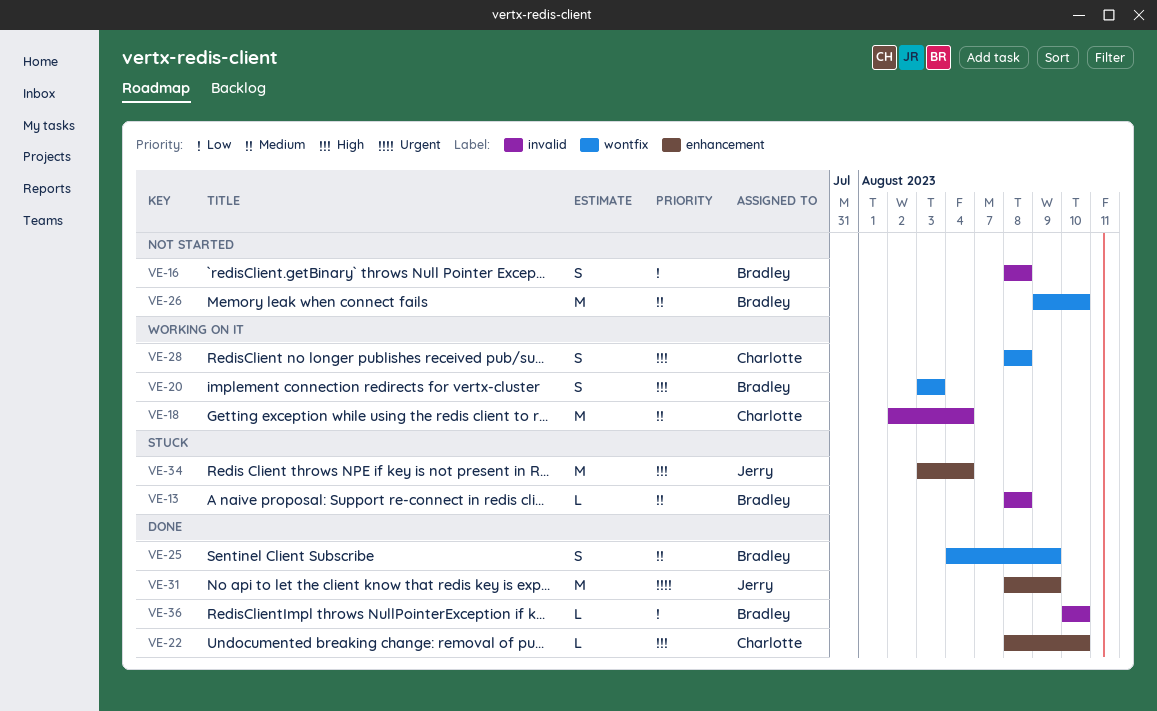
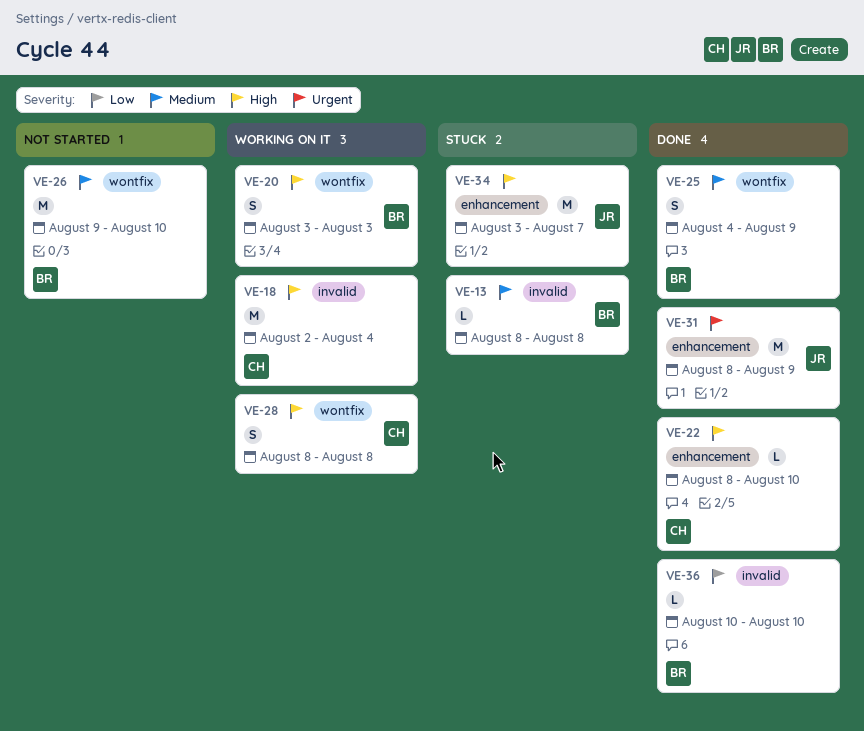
VE-16: present -> none
VE-18, priority: Medium -> High
VE-34, due: Aug 4 -> Aug 7

